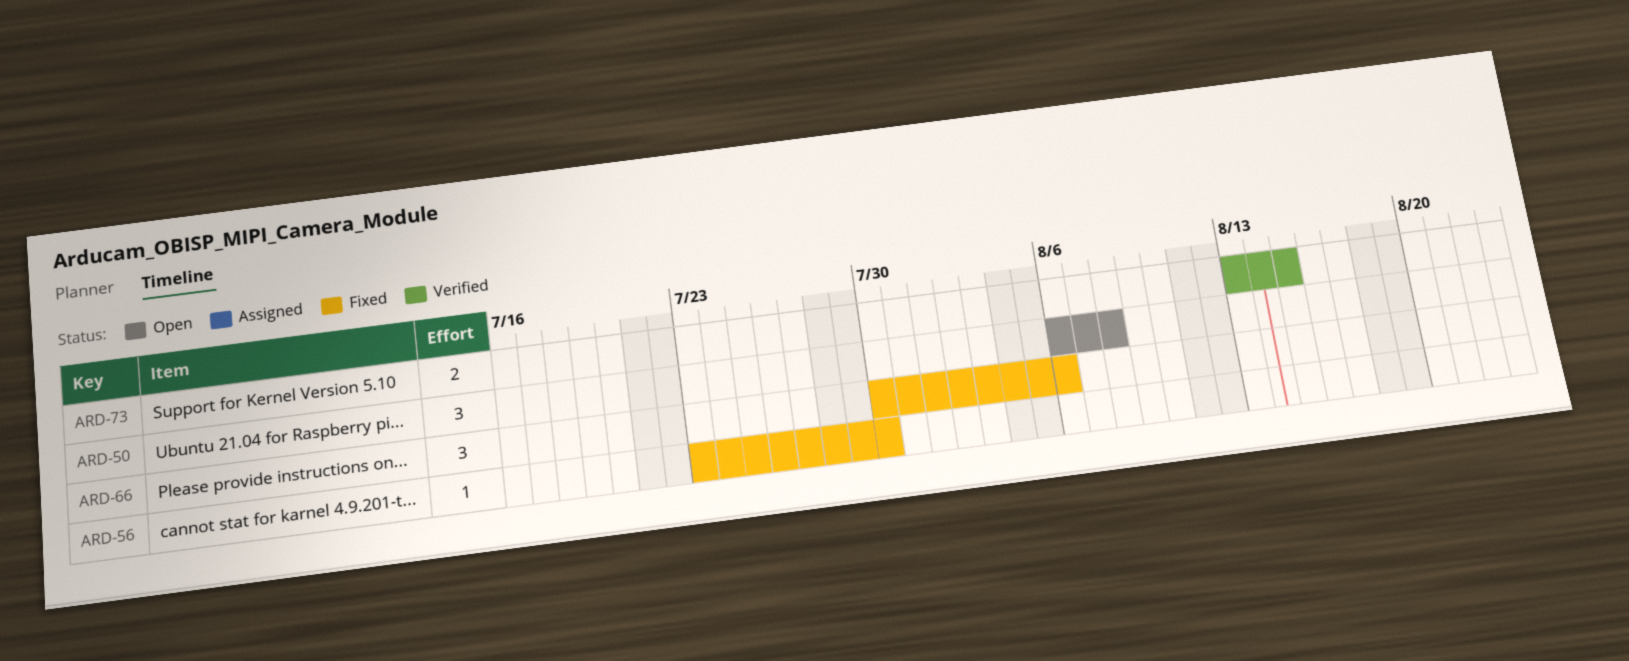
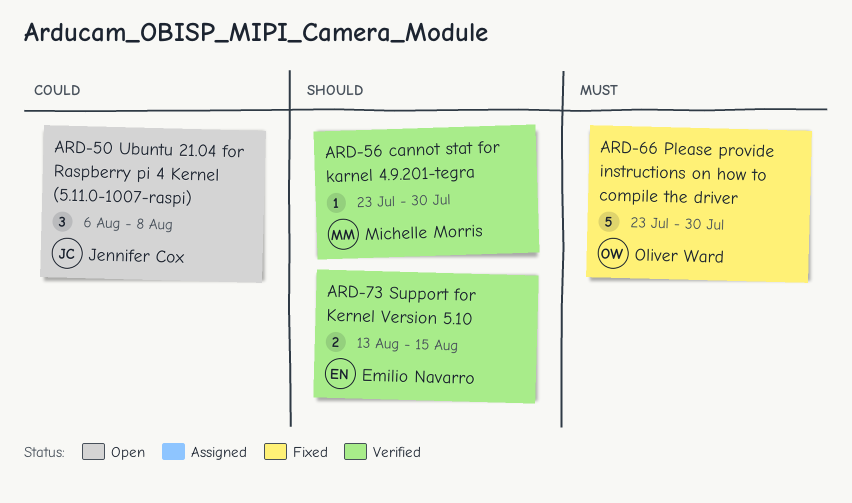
ARD-56, status: Fixed -> Verified
ARD-66, estimate: 3 -> 5
ARD-66, start: Jul 30 -> Jul 23
ARD-66, due: Aug 6 -> Jul 30

